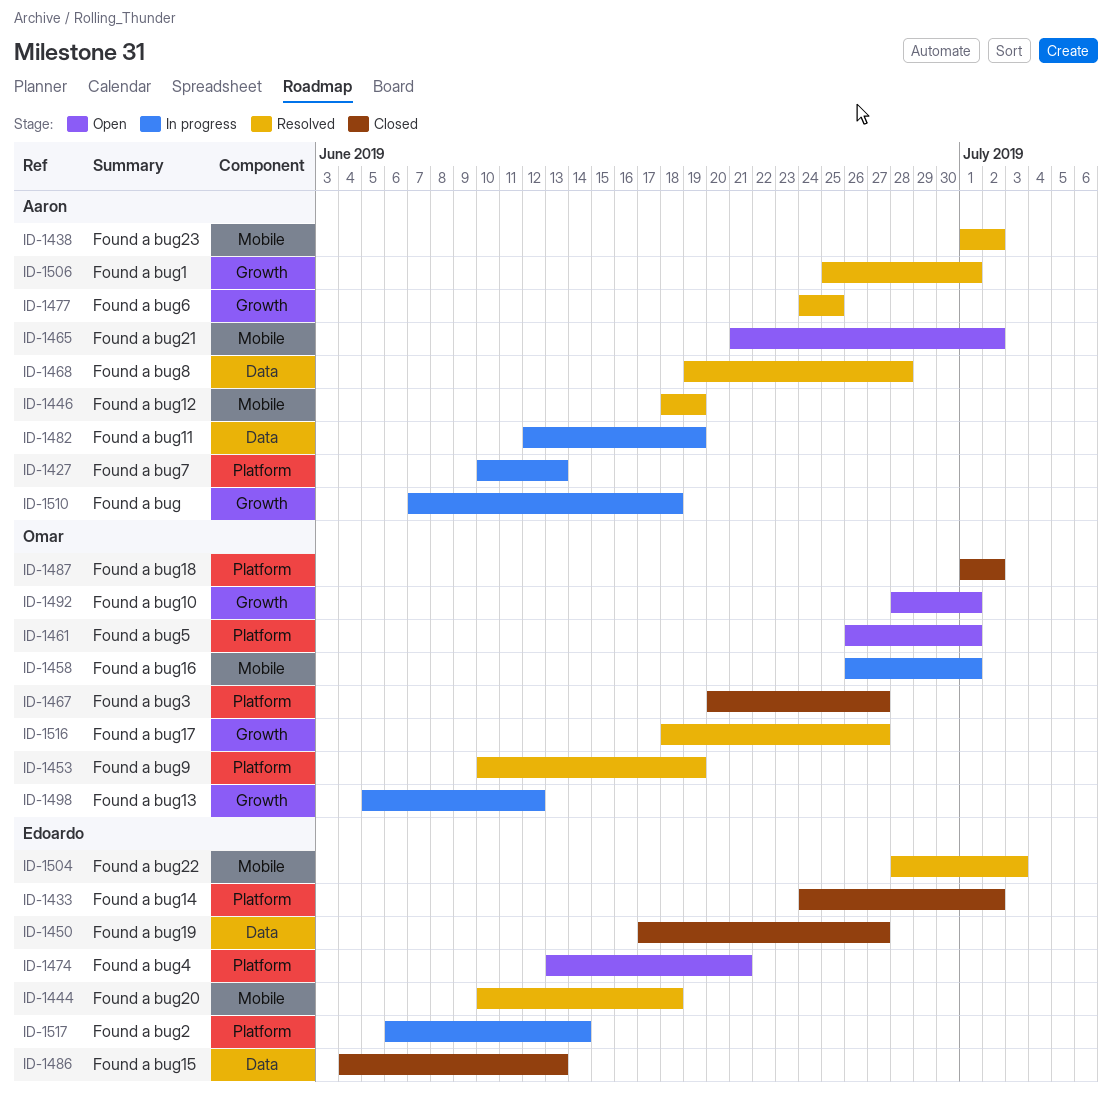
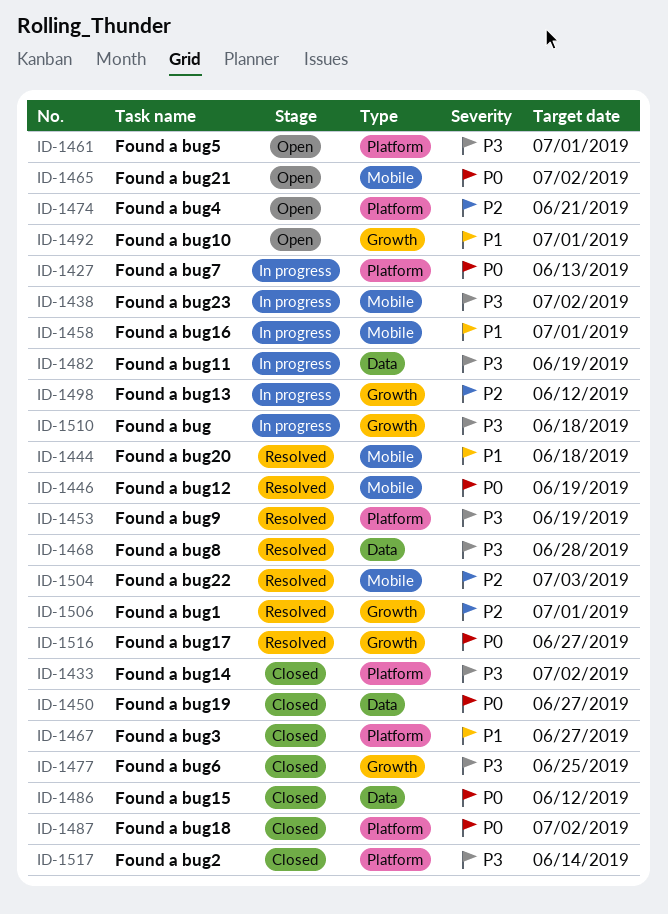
ID-1438, status: Resolved -> In progress
ID-1477, status: Resolved -> Closed
ID-1486, due: Jun 13 -> Jun 12
ID-1517, status: In progress -> Closed

